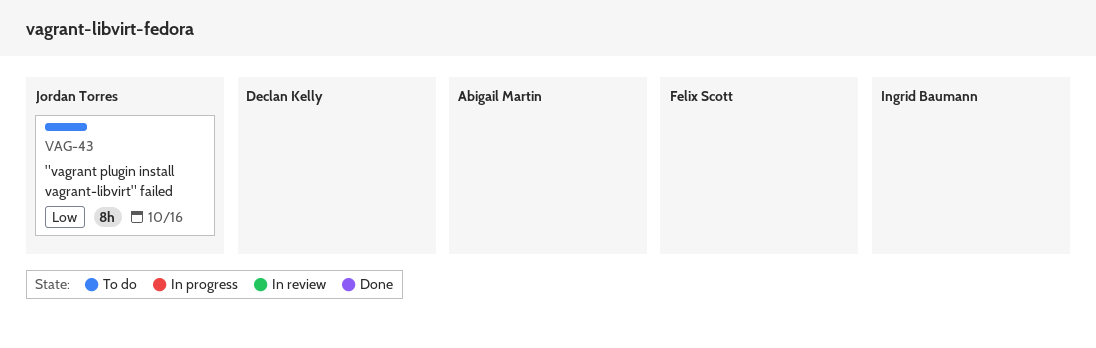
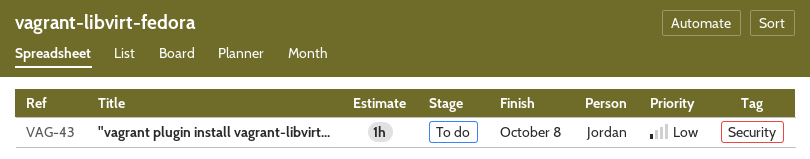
VAG-43, estimate: 8h -> 1h
VAG-43, due: Oct 16 -> Oct 8

